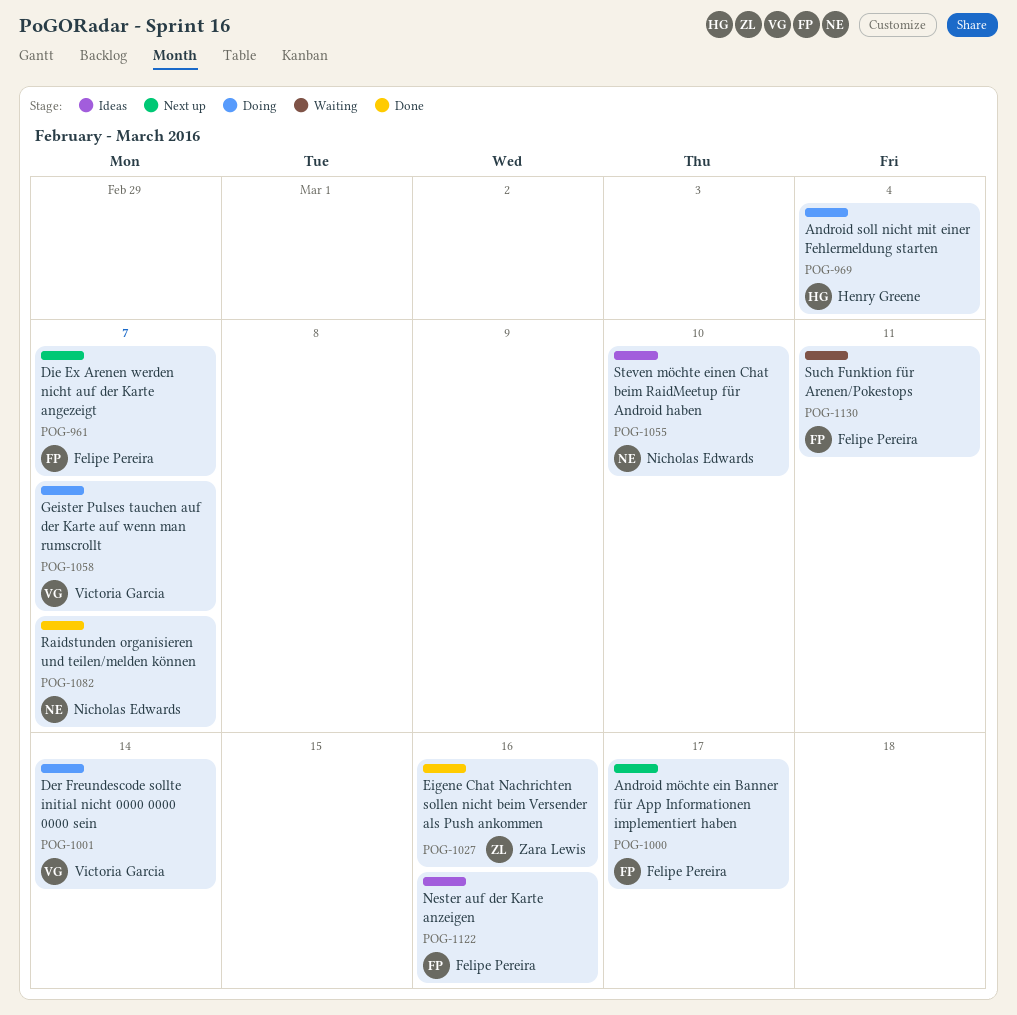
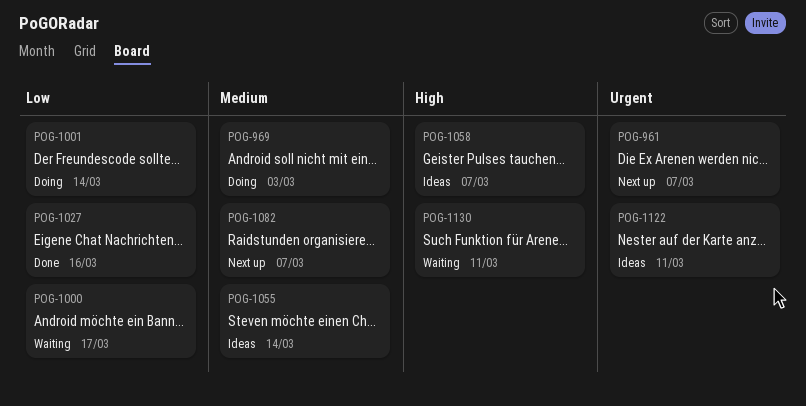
POG-969, due: Mar 4 -> Mar 3
POG-1000, status: Next up -> Waiting
POG-1055, due: Mar 10 -> Mar 14
POG-1058, status: Doing -> Ideas
POG-1082, status: Done -> Next up
POG-1122, due: Mar 16 -> Mar 11

